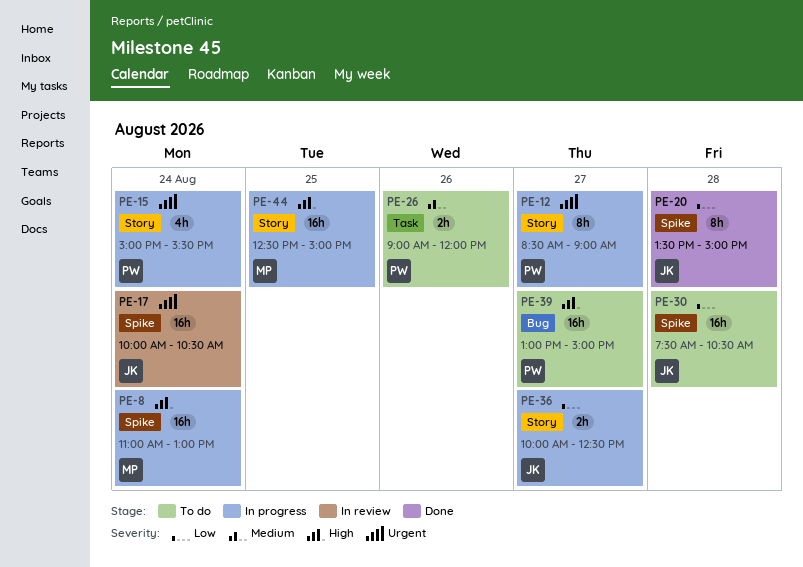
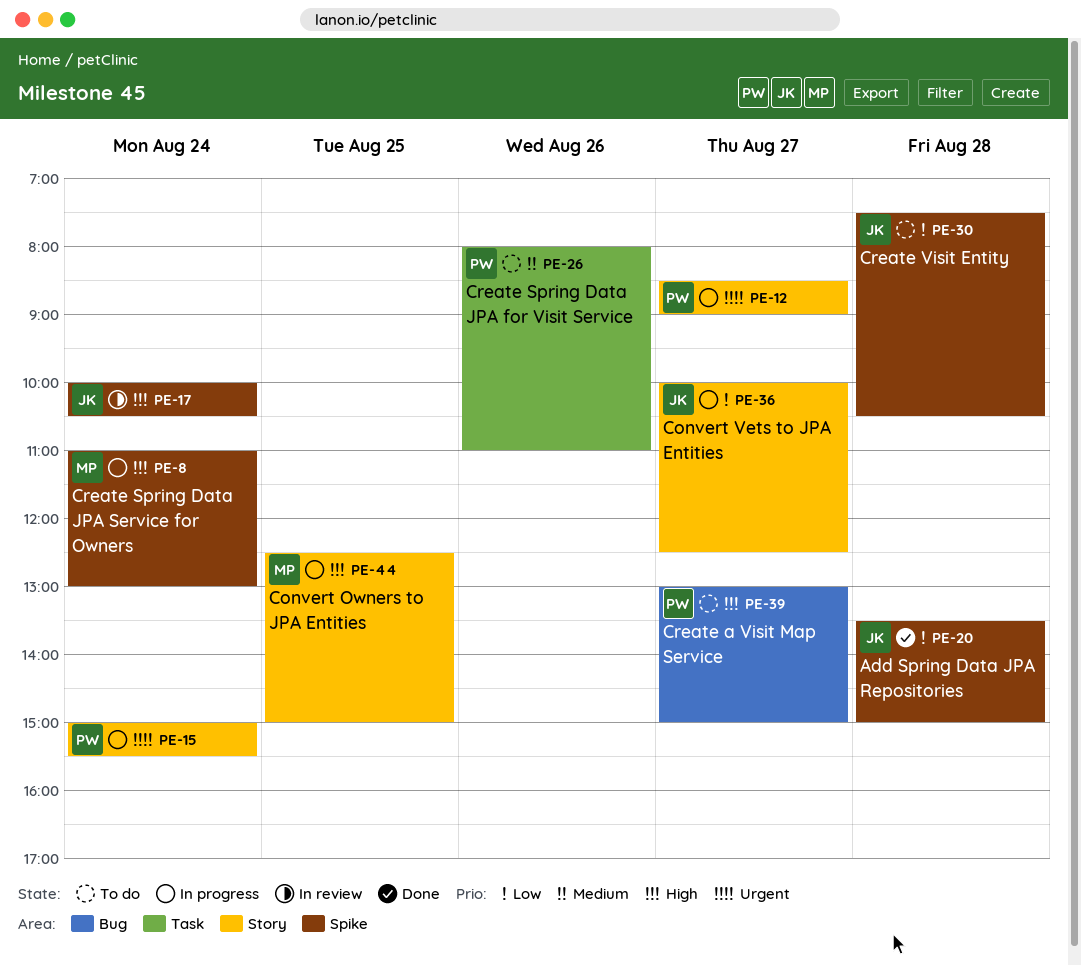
PE-17, priority: Urgent -> High
PE-26, begins: 09:00 -> 08:00
PE-26, ends: 12:00 -> 11:00

